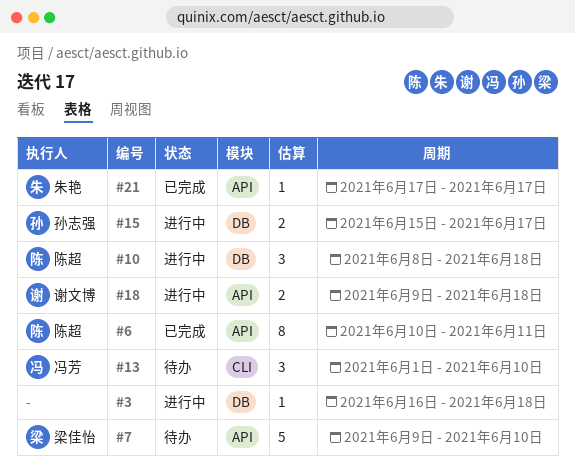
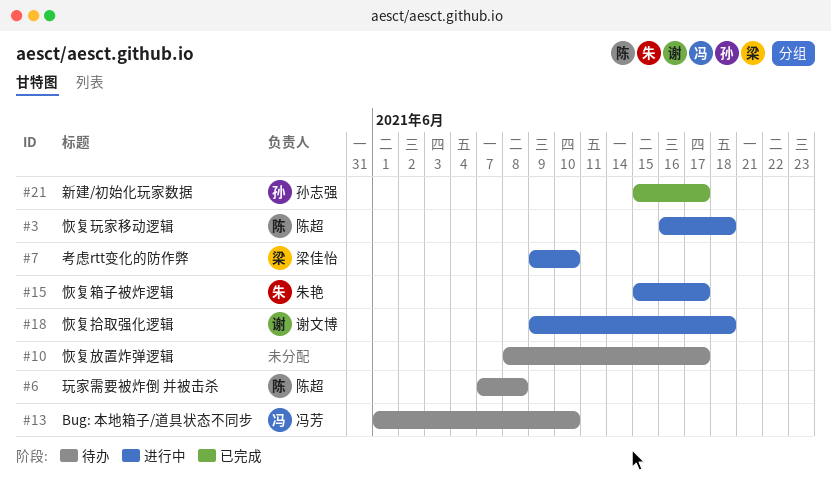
#3, owner: none -> 陈超
#6, status: 已完成 -> 待办
#6, start: Jun 10 -> Jun 7
#6, due: Jun 11 -> Jun 8
#7, status: 待办 -> 进行中
#10, status: 进行中 -> 待办
#10, owner: 陈超 -> none
#10, due: Jun 18 -> Jun 17
#15, owner: 孙志强 -> 朱艳
#21, owner: 朱艳 -> 孙志强
#21, start: Jun 17 -> Jun 15

